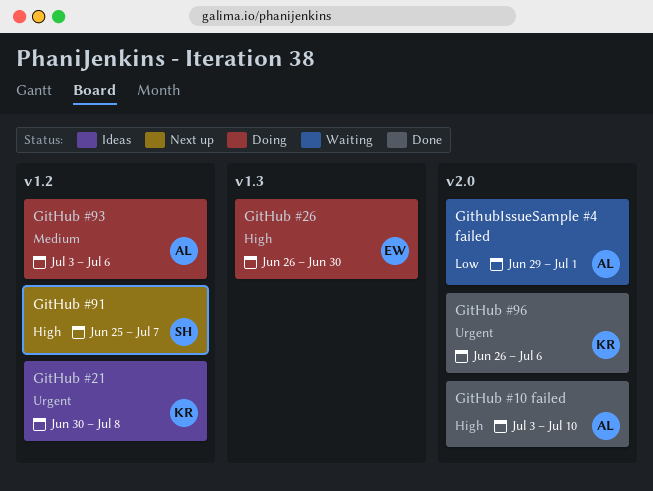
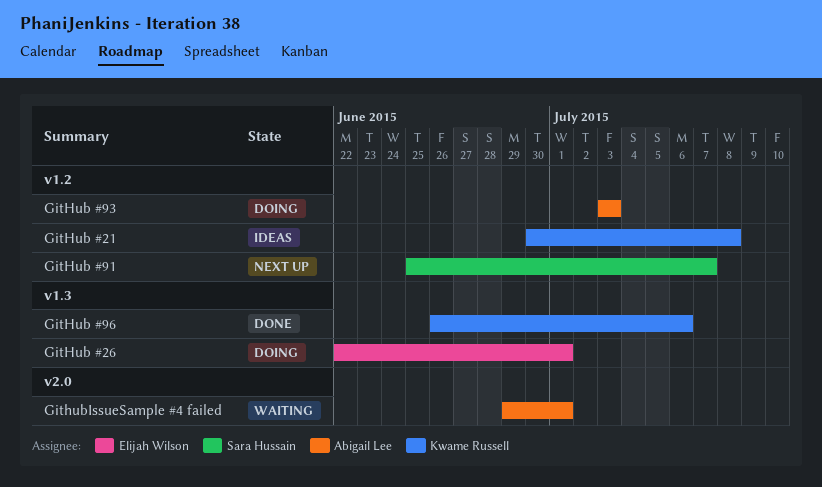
GitHub #10 failed: present -> none
GitHub #26, start: Jun 26 -> Jun 22
GitHub #26, due: Jun 30 -> Jul 1
GitHub #93, due: Jul 6 -> Jul 3
GitHub #96, label: v2.0 -> v1.3

